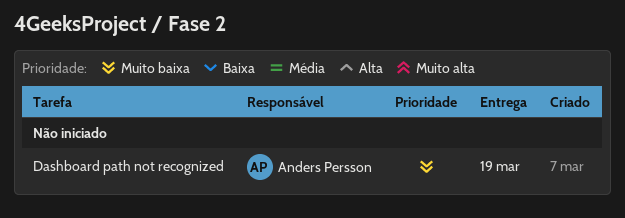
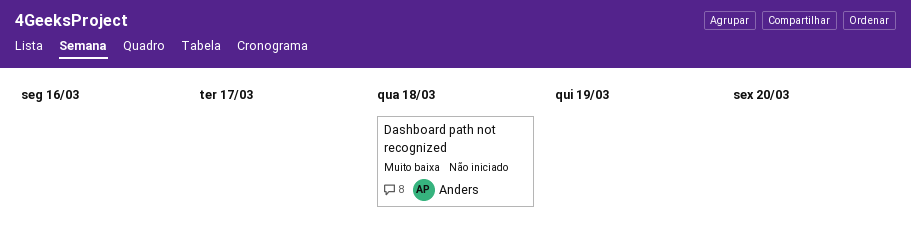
Dashboard path not recognized, due: Mar 19 -> Mar 18

